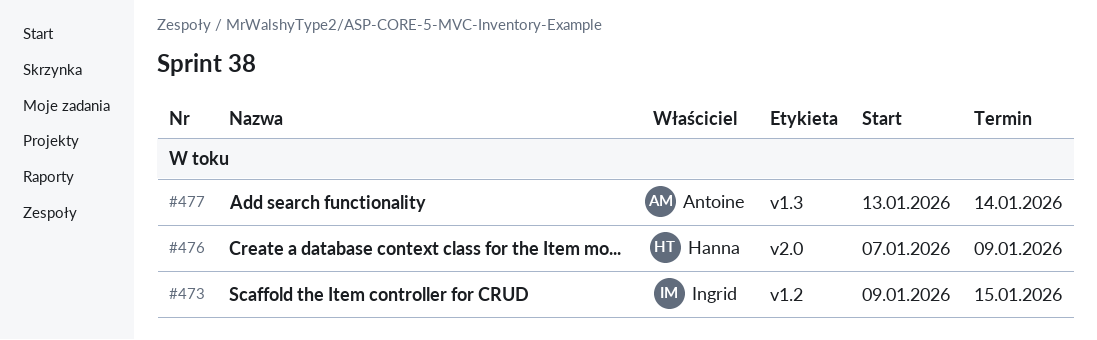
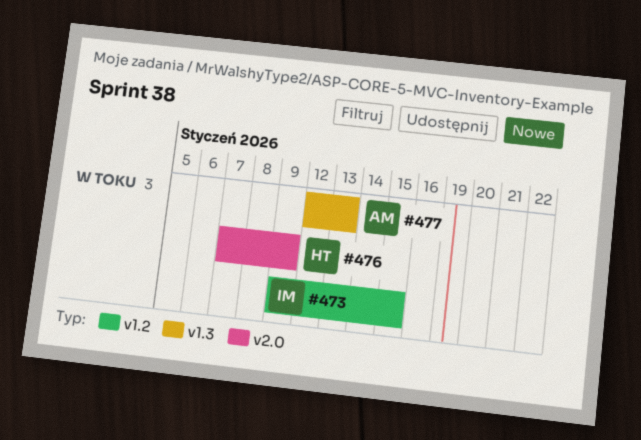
#477, start: Jan 13 -> Jan 12
#477, due: Jan 14 -> Jan 13

